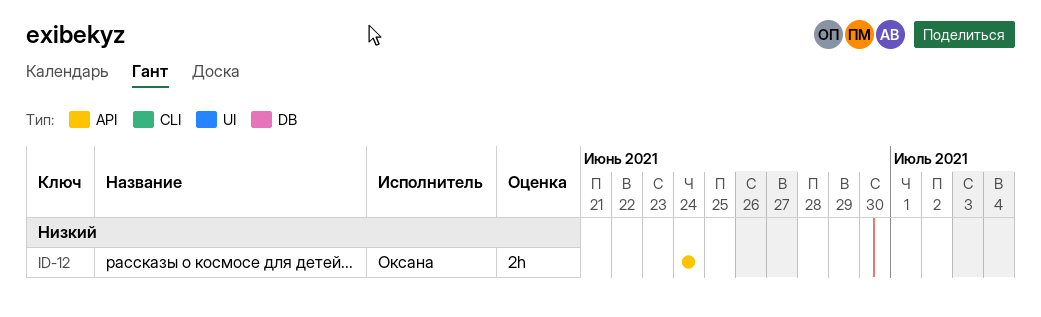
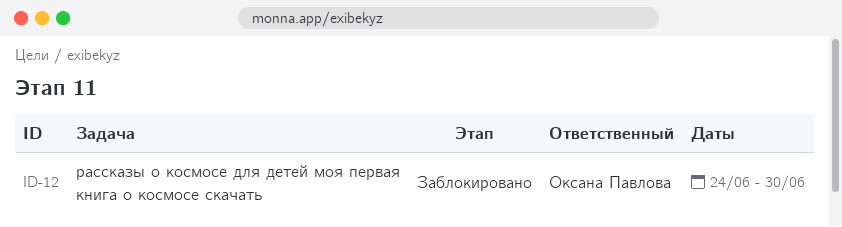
ID-12, due: Jun 24 -> Jun 30

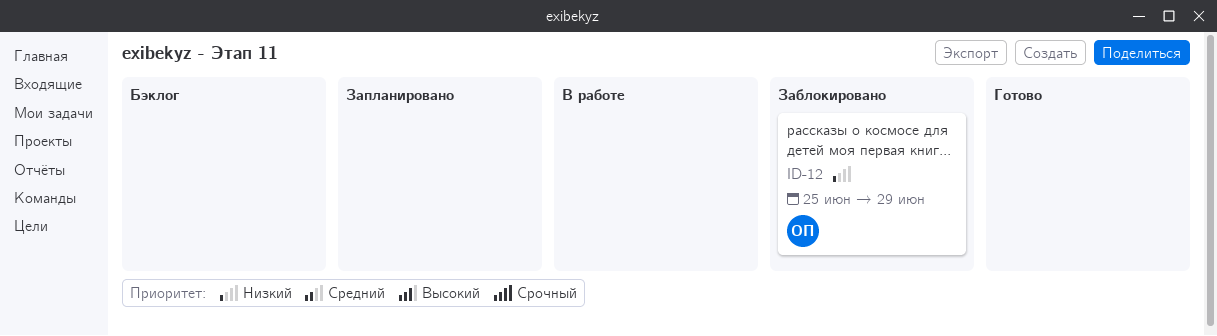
ID-12, start: Jun 24 -> Jun 25
ID-12, due: Jun 30 -> Jun 29

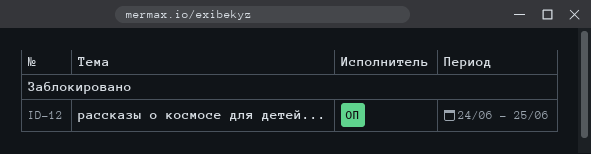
ID-12, start: Jun 25 -> Jun 24
ID-12, due: Jun 29 -> Jun 25

